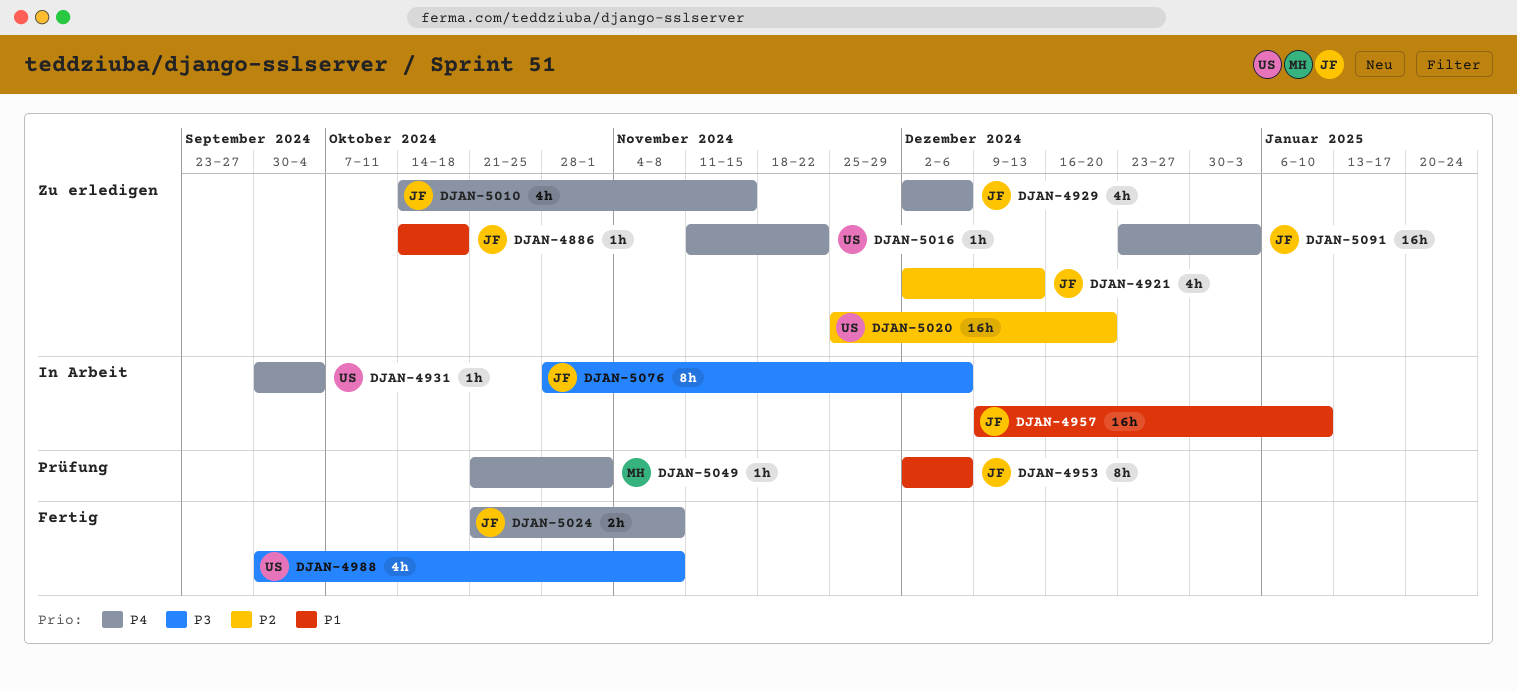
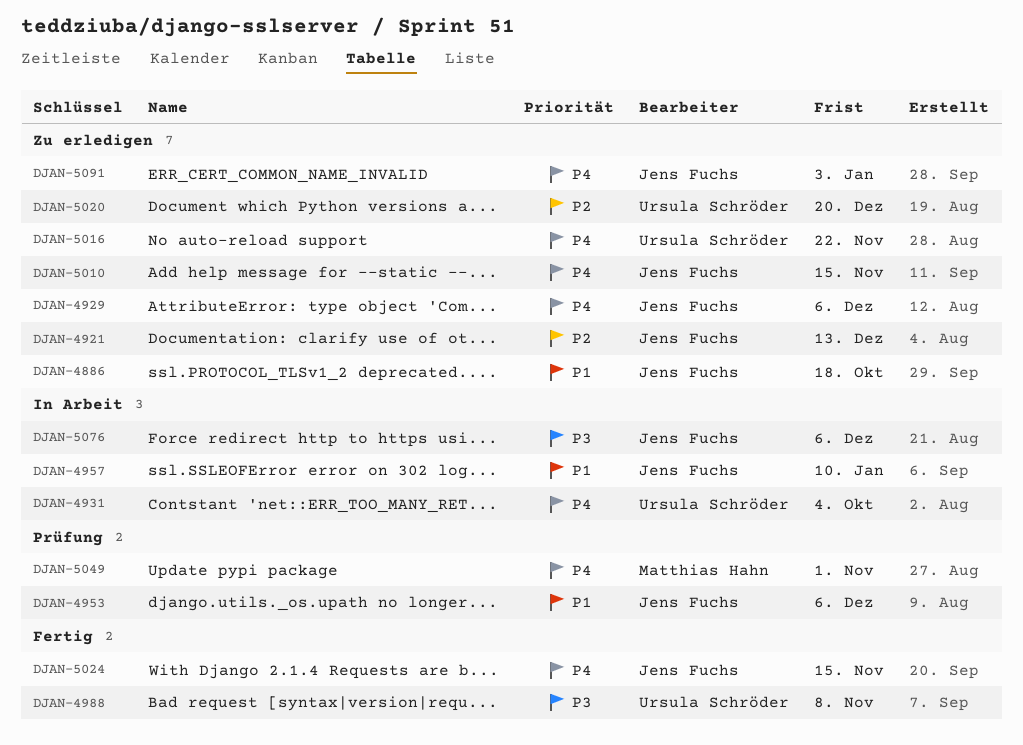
DJAN-5024, due: Nov 8 -> Nov 15

